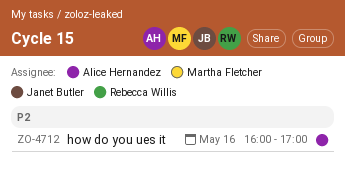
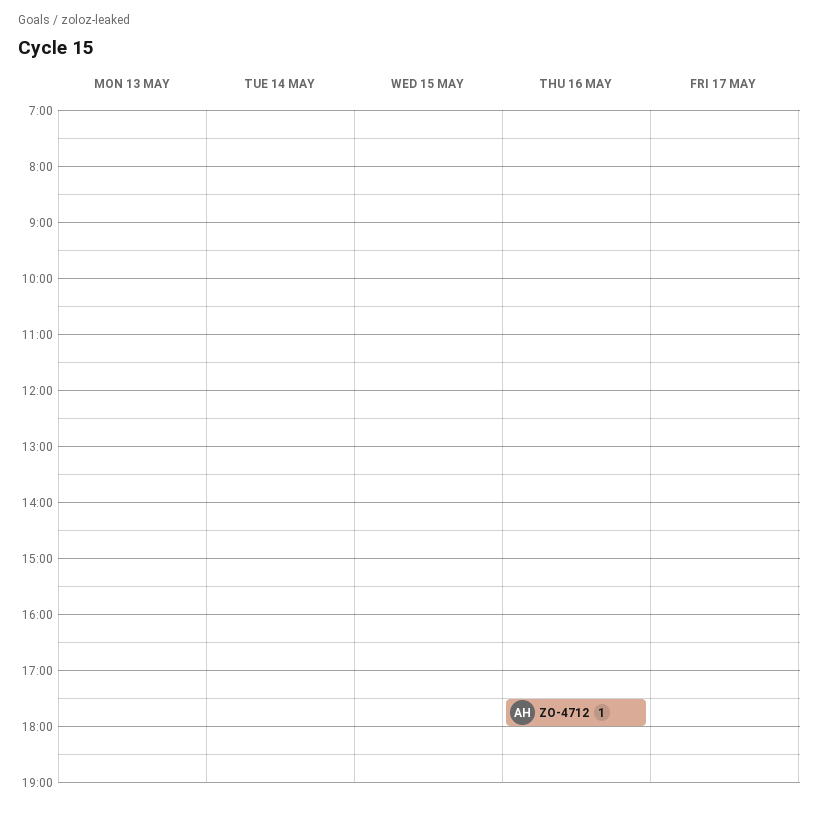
ZO-4712, begins: 16:00 -> 17:30
ZO-4712, ends: 17:00 -> 18:00

